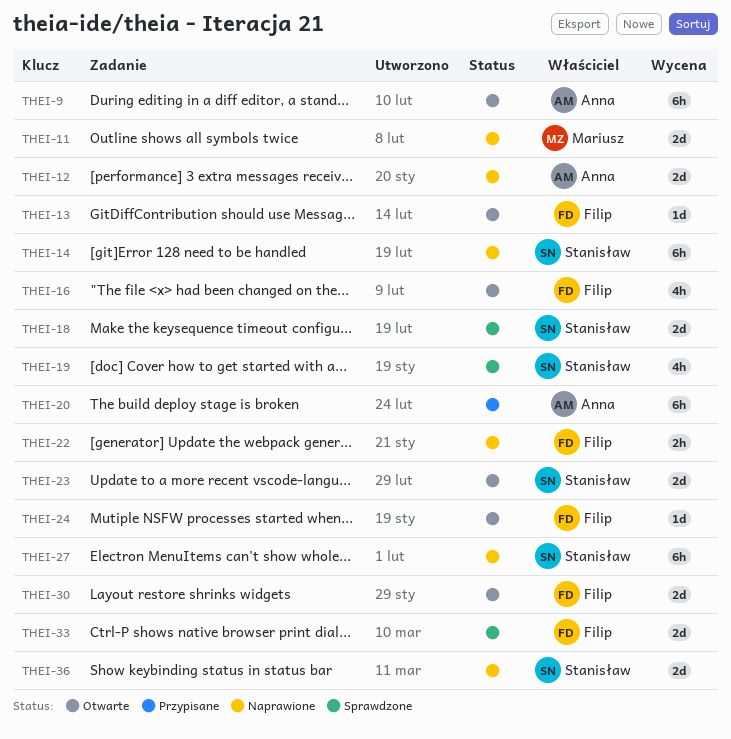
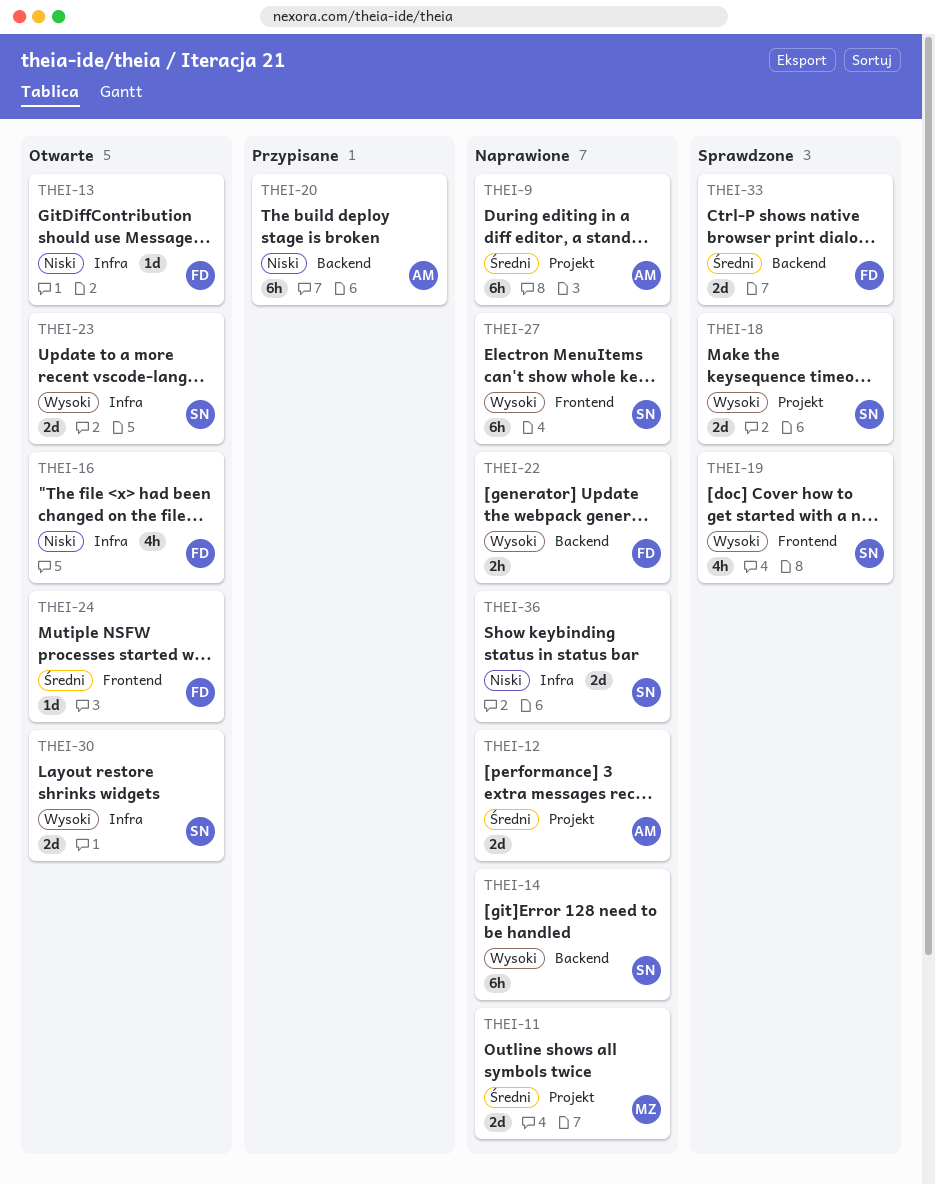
THEI-9, status: Otwarte -> Naprawione
THEI-30, owner: Filip -> Stanisław

